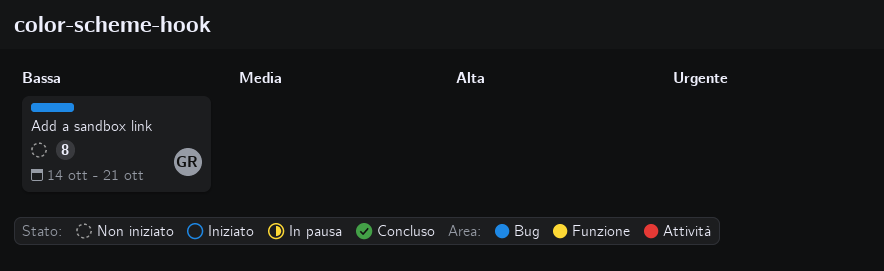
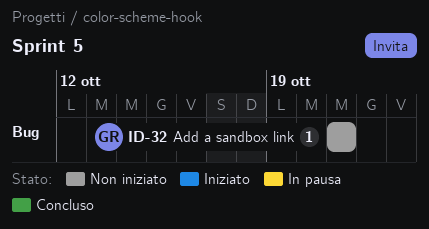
Add a sandbox link, estimate: 8 -> 1
Add a sandbox link, start: Oct 14 -> Oct 21

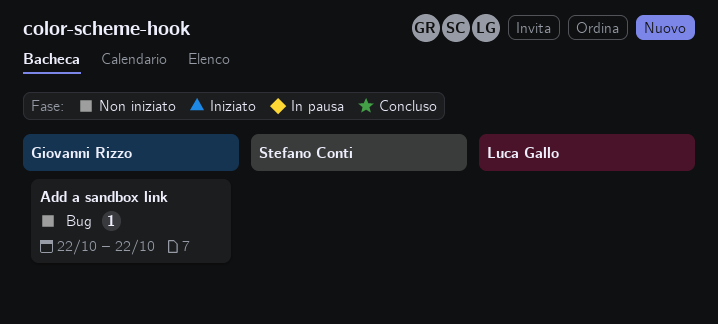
Add a sandbox link, start: Oct 21 -> Oct 22
Add a sandbox link, due: Oct 21 -> Oct 22

